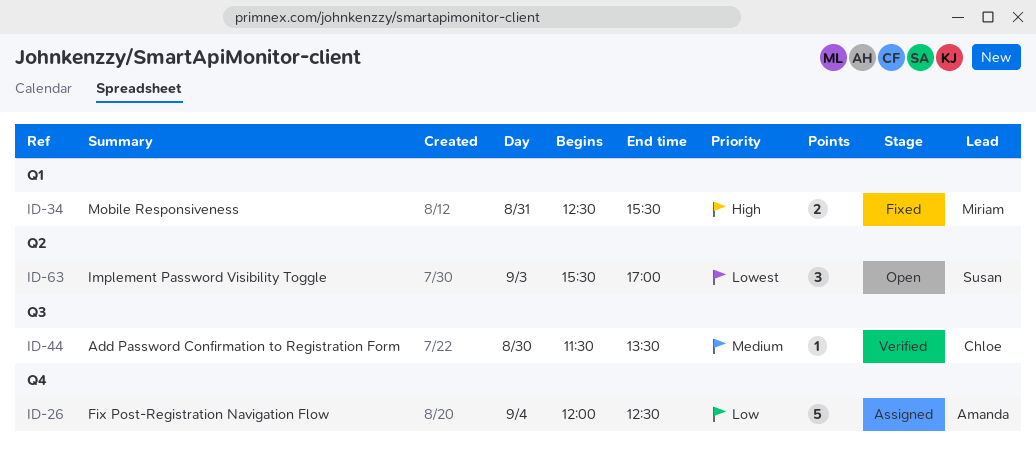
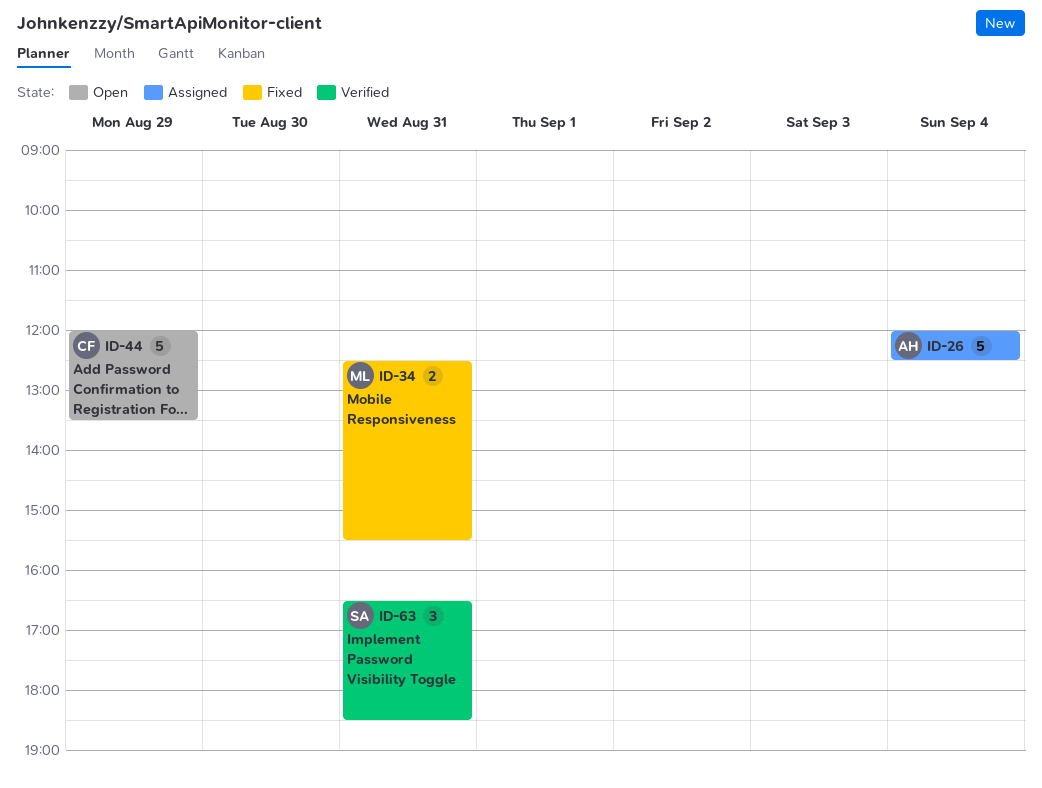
ID-44, status: Verified -> Open
ID-44, estimate: 1 -> 5
ID-44, day: Aug 30 -> Aug 29
ID-44, begins: 11:30 -> 12:00
ID-63, status: Open -> Verified
ID-63, day: Sep 3 -> Aug 31
ID-63, begins: 15:30 -> 16:30
ID-63, ends: 17:00 -> 18:30

